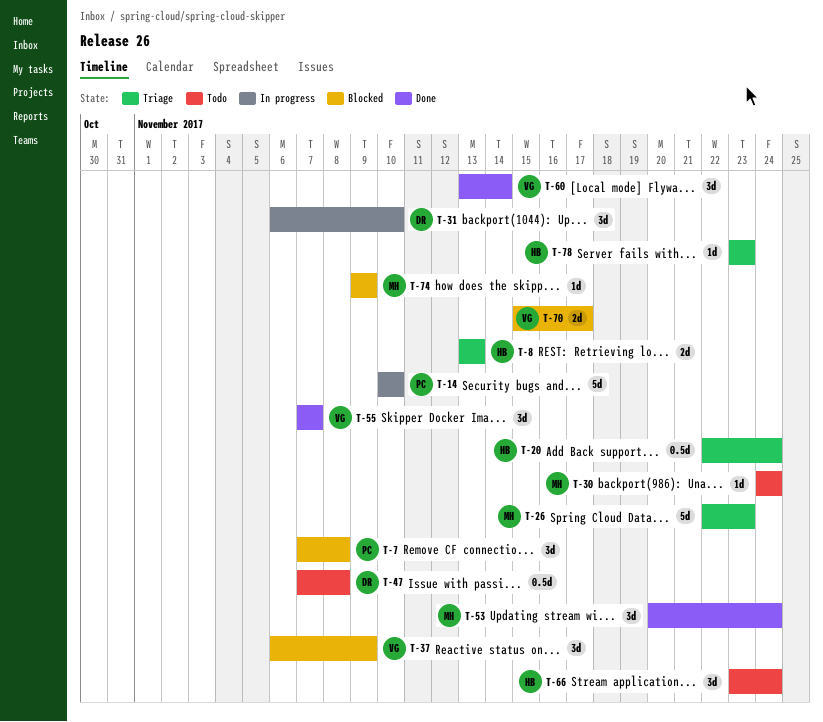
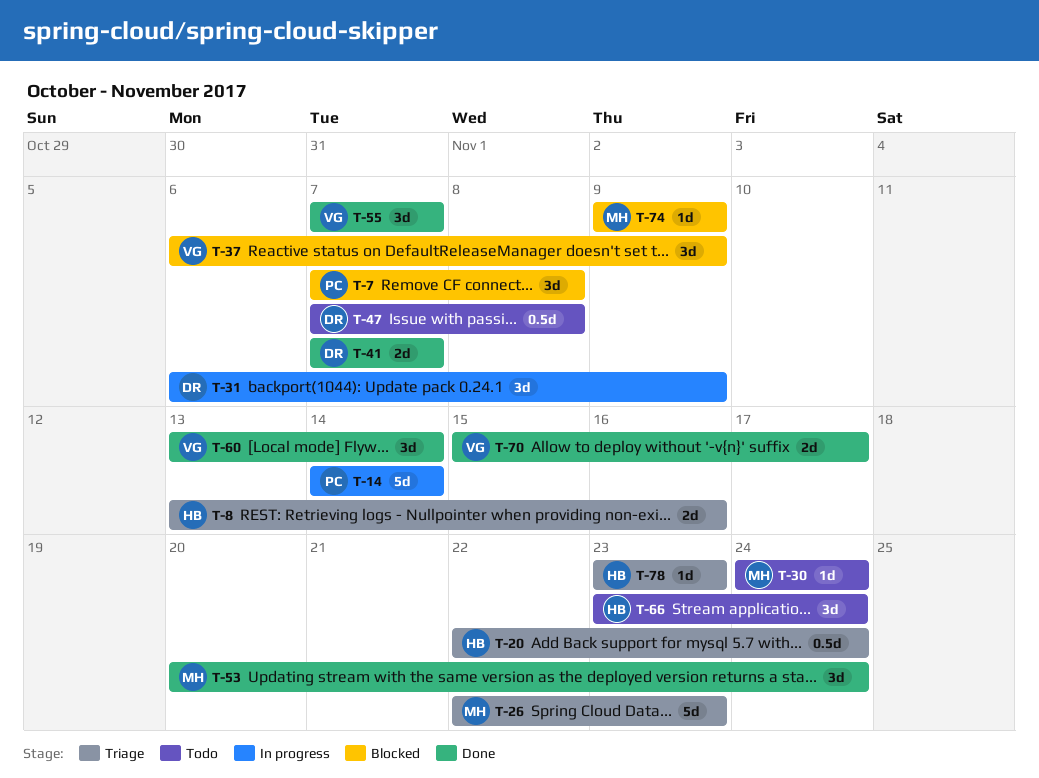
T-8, due: Nov 13 -> Nov 16
T-14, start: Nov 10 -> Nov 14
T-14, due: Nov 10 -> Nov 14
T-31, due: Nov 10 -> Nov 9
T-41: none -> present
T-70, status: Blocked -> Done

